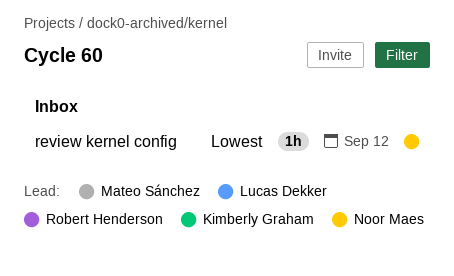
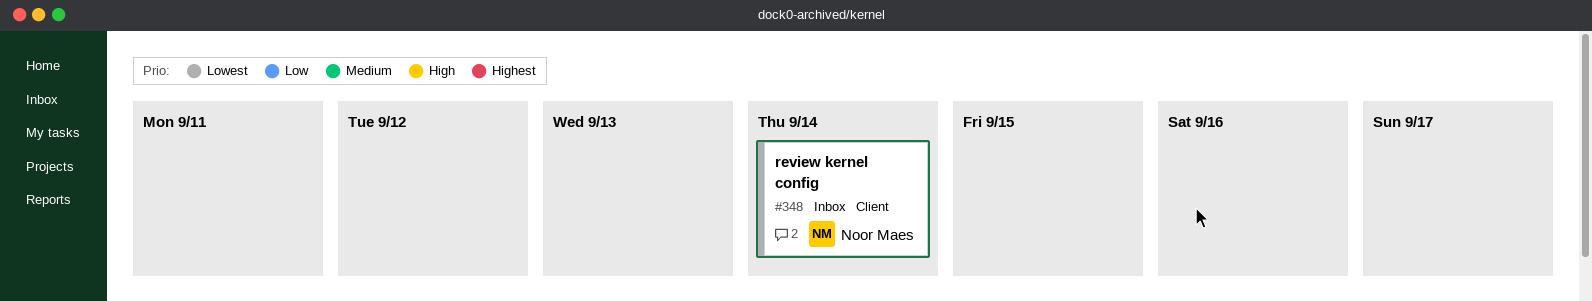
review kernel config, due: Sep 12 -> Sep 14

